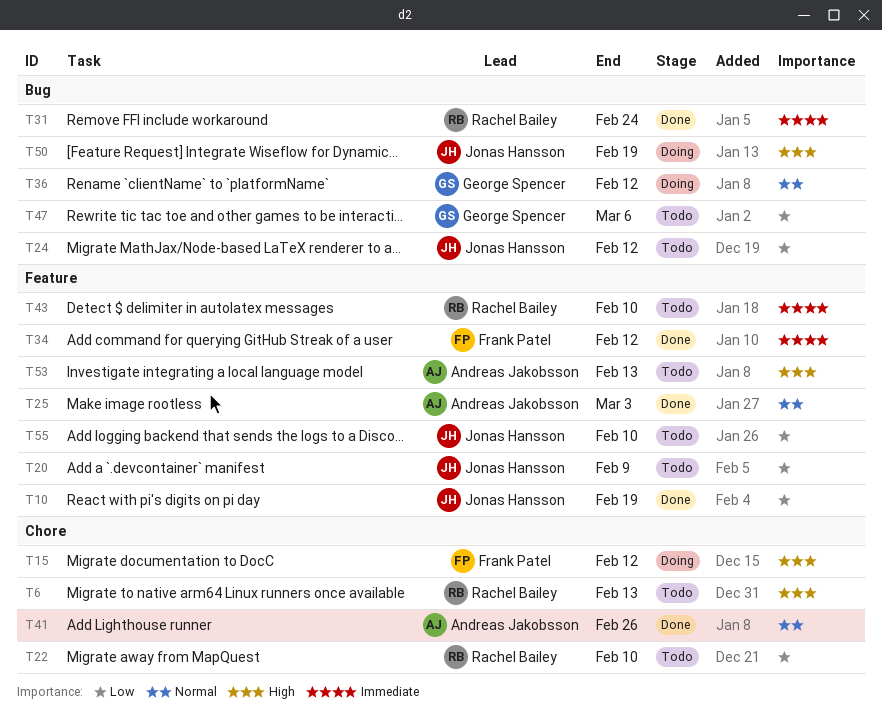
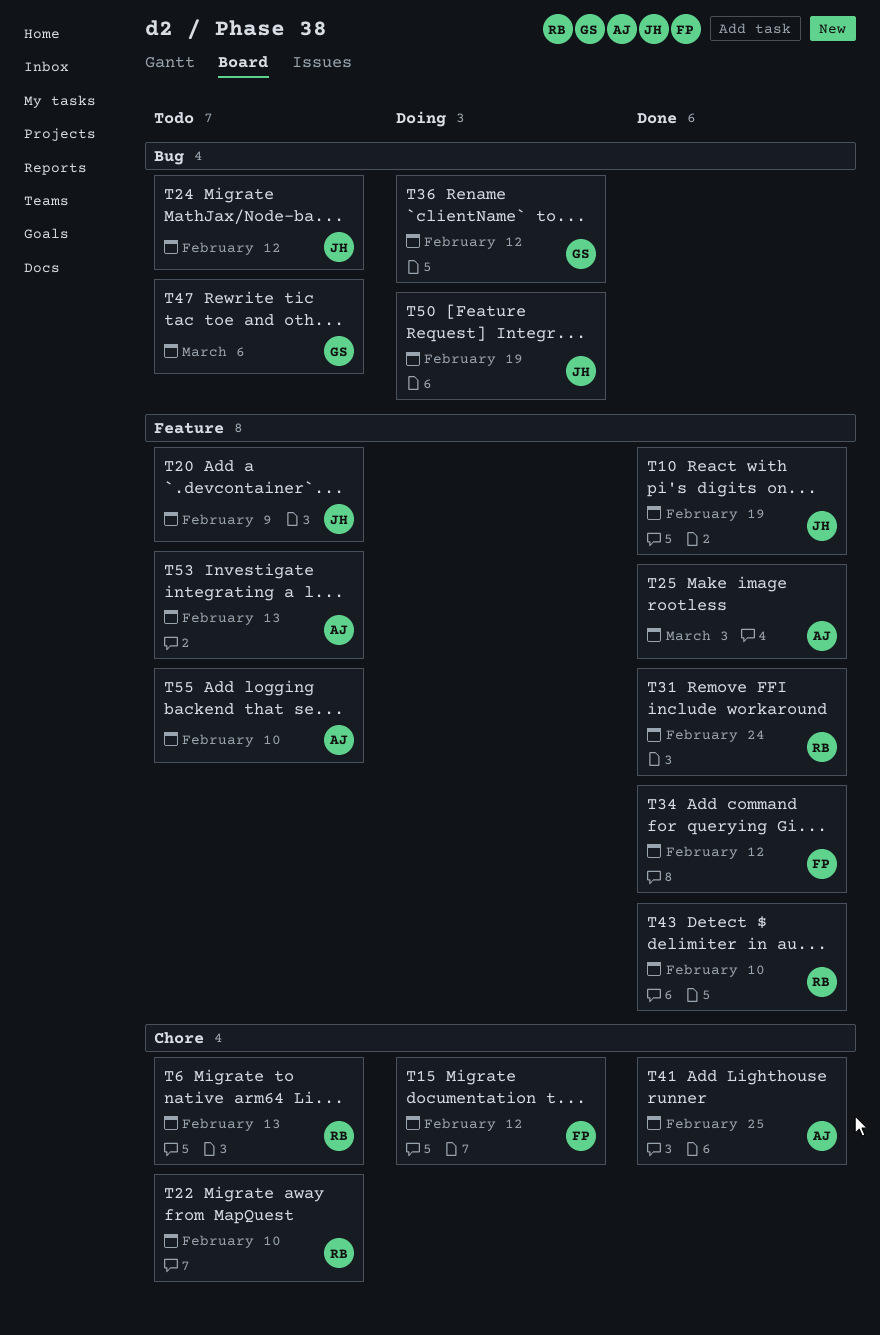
T31, label: Bug -> Feature
T41, due: Feb 26 -> Feb 25
T43, status: Todo -> Done
T55, owner: Jonas Hansson -> Andreas Jakobsson

